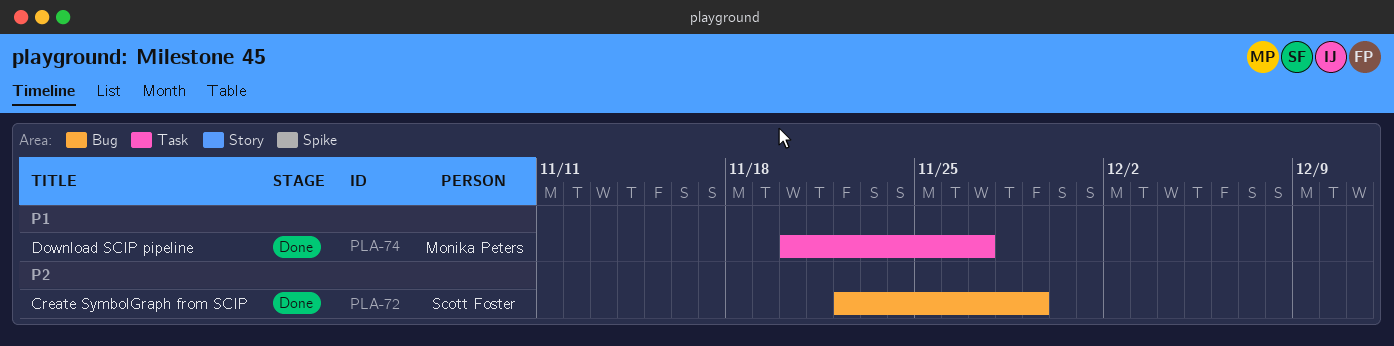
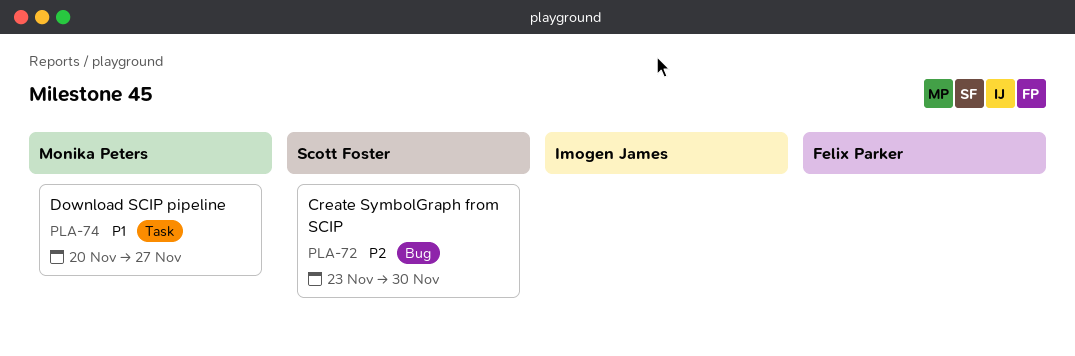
PLA-72, start: Nov 22 -> Nov 23
PLA-72, due: Nov 29 -> Nov 30

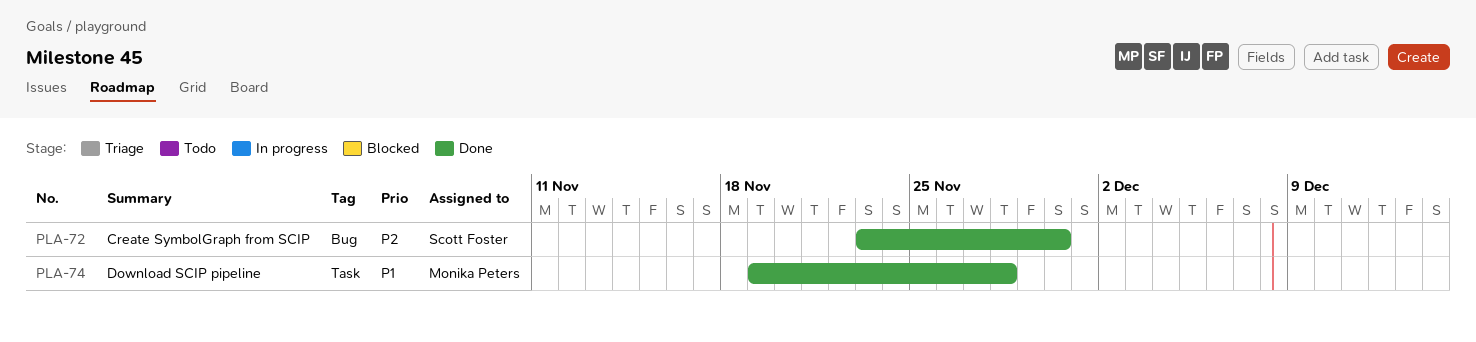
PLA-74, start: Nov 20 -> Nov 19
PLA-74, due: Nov 27 -> Nov 28

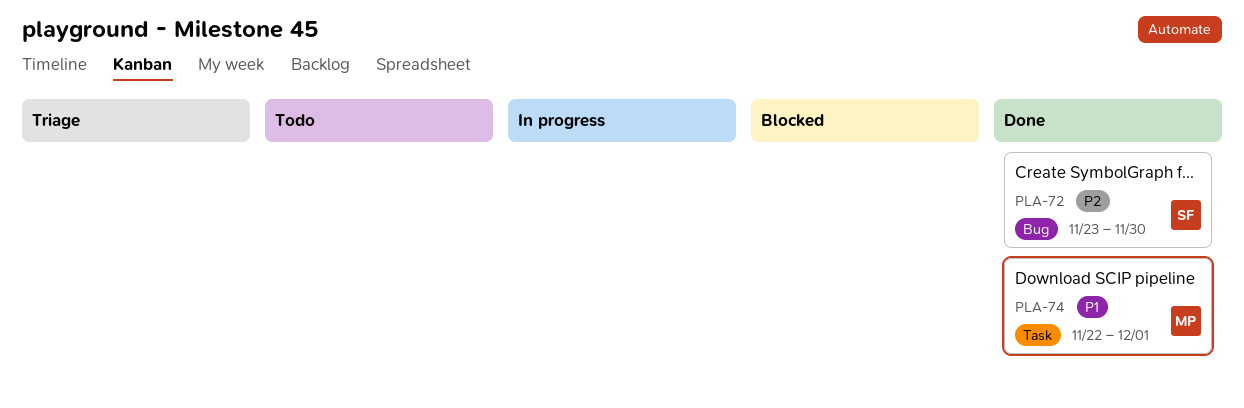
PLA-74, start: Nov 19 -> Nov 22
PLA-74, due: Nov 28 -> Dec 1

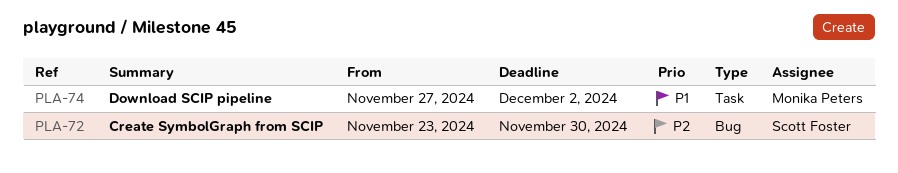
PLA-74, start: Nov 22 -> Nov 27
PLA-74, due: Dec 1 -> Dec 2

